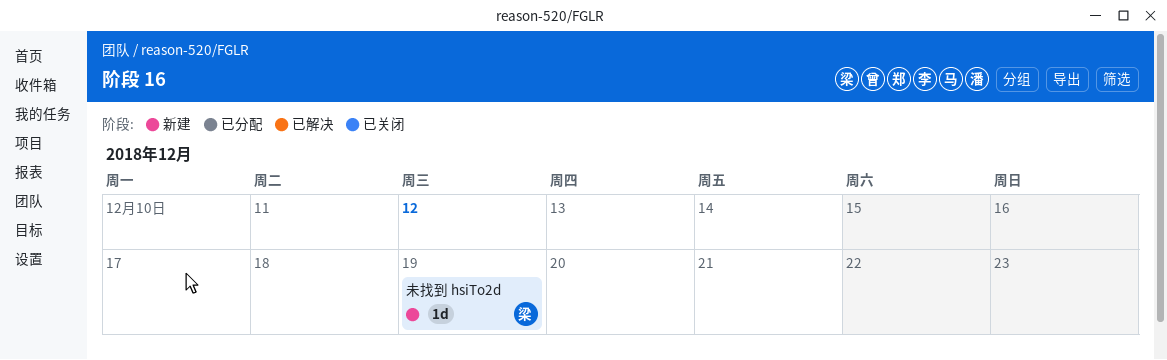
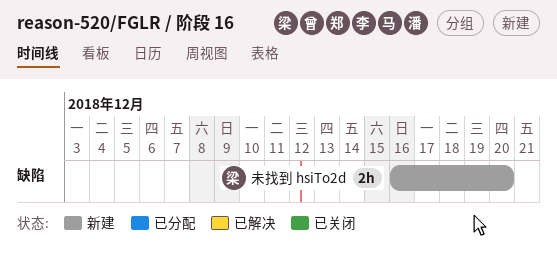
未找到 hsiTo2d, estimate: 1d -> 2h
未找到 hsiTo2d, due: Dec 19 -> Dec 20

